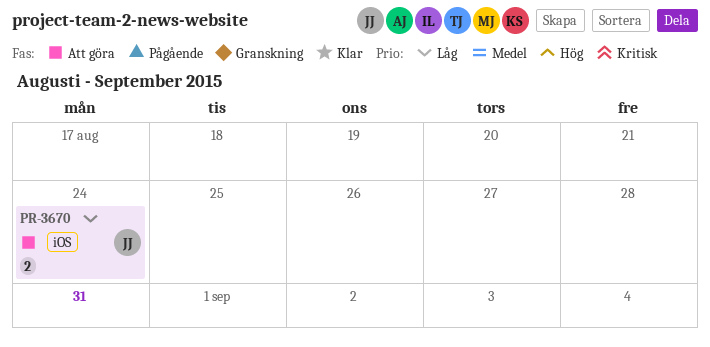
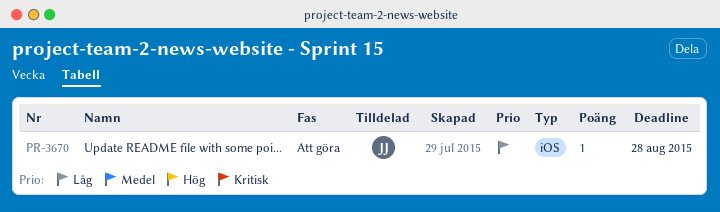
PR-3670, estimate: 2 -> 1
PR-3670, due: Aug 24 -> Aug 28

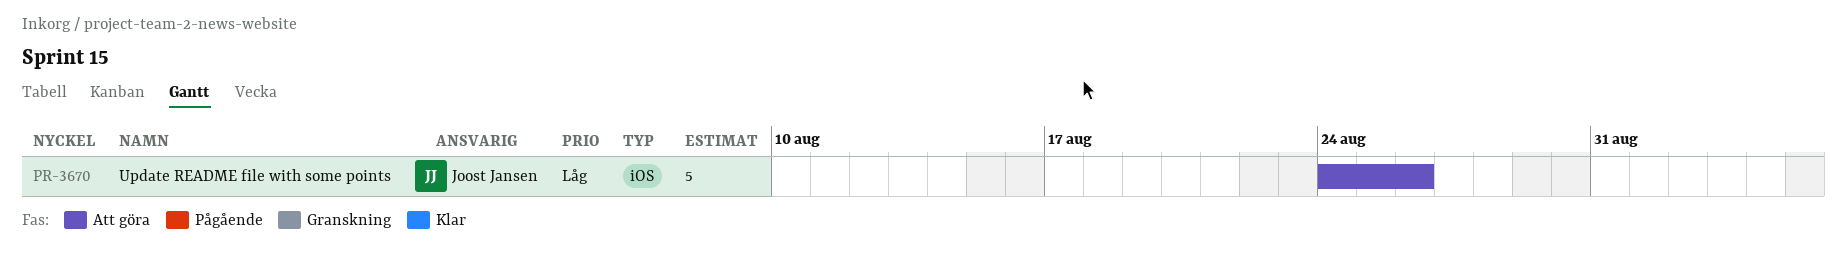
PR-3670, estimate: 1 -> 5
PR-3670, due: Aug 28 -> Aug 26

